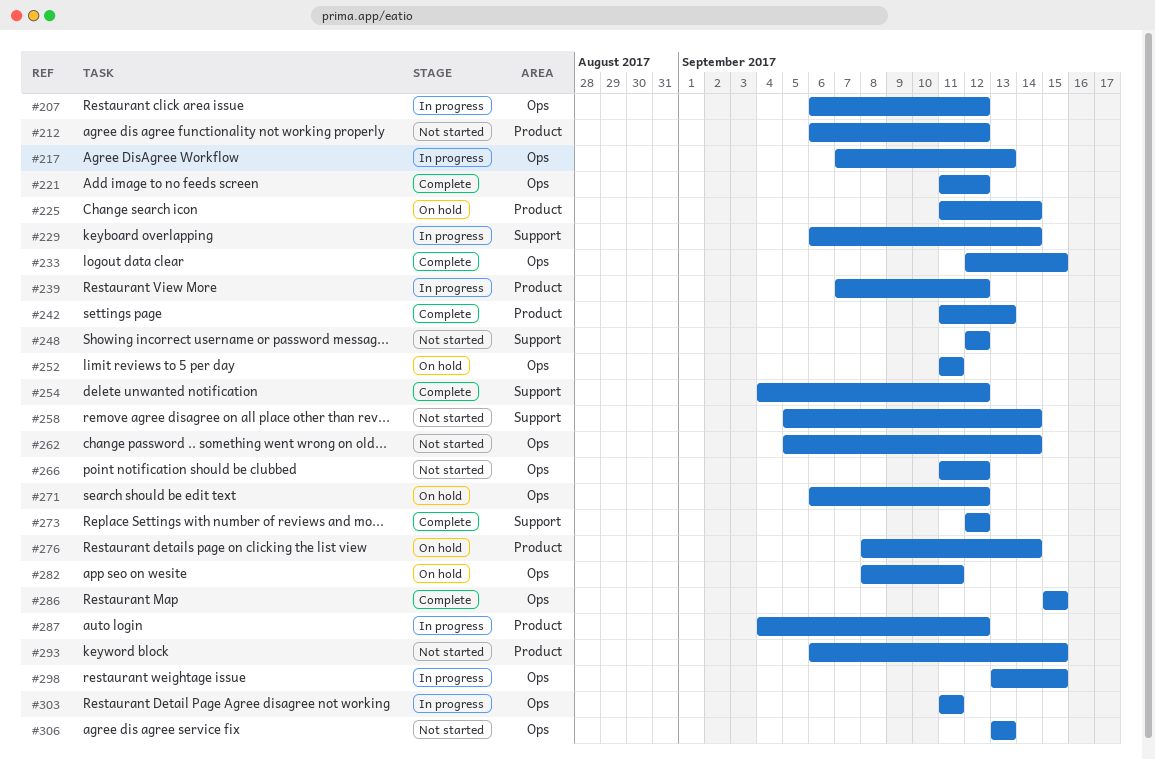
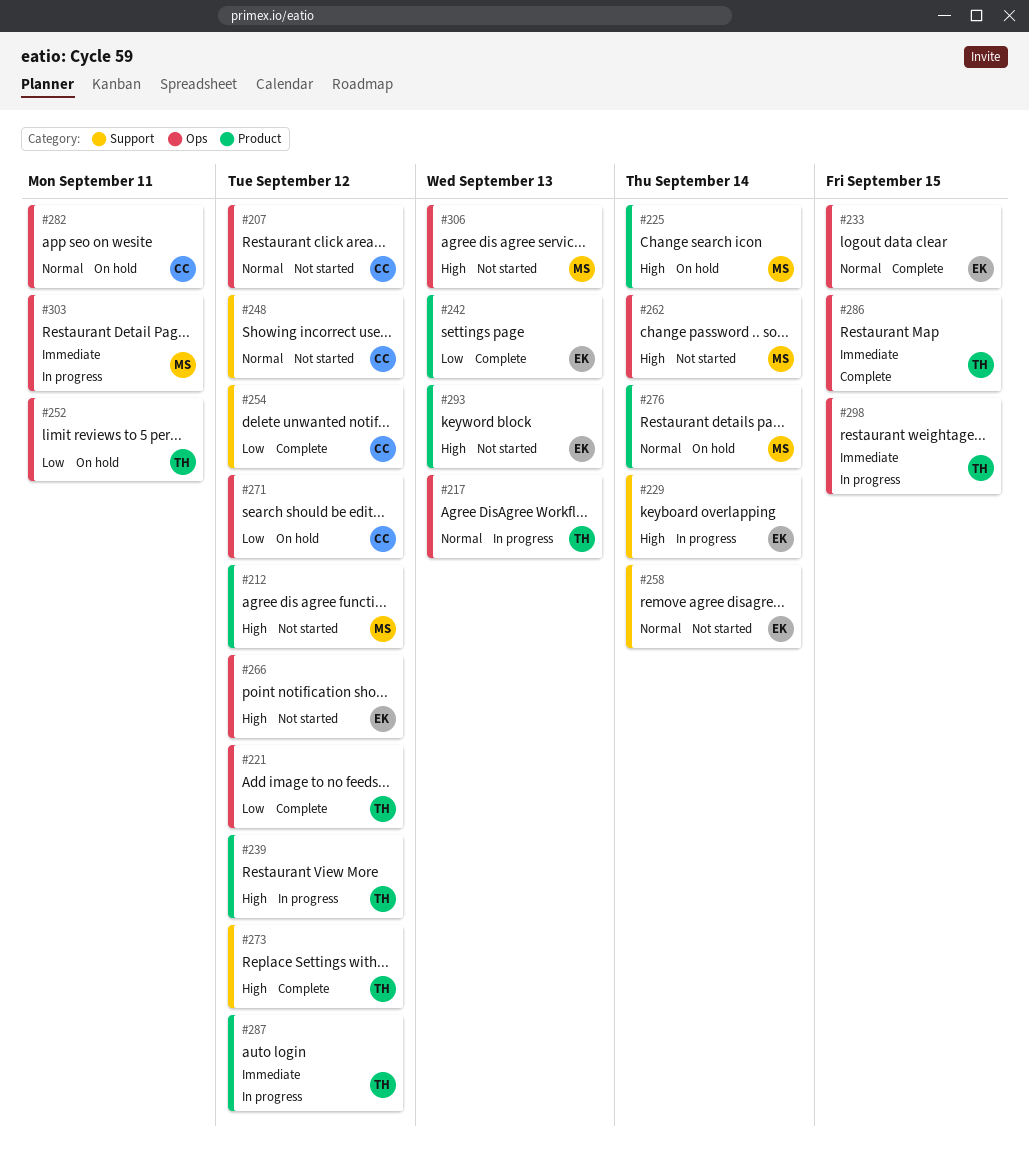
#207, status: In progress -> Not started
#293, due: Sep 15 -> Sep 13

